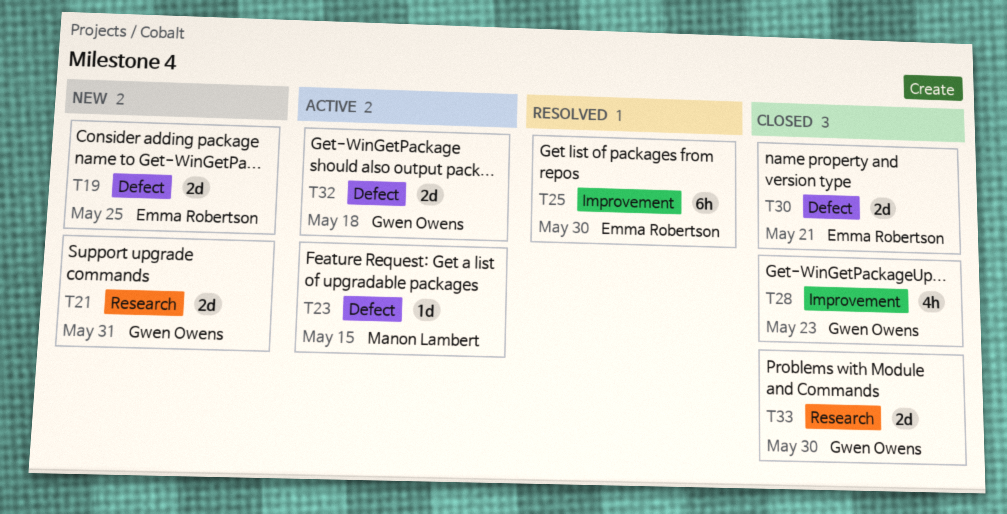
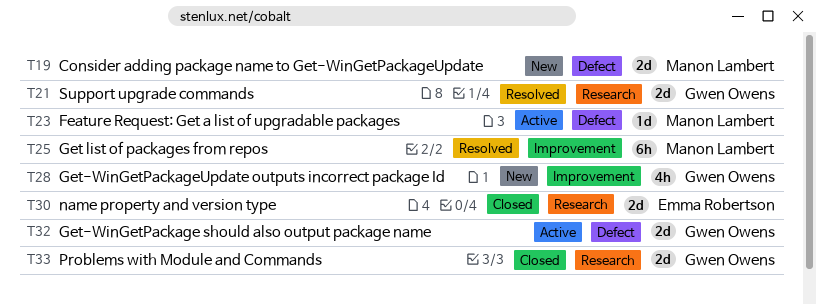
T19, owner: Emma Robertson -> Manon Lambert
T21, status: New -> Resolved
T25, owner: Emma Robertson -> Manon Lambert
T28, status: Closed -> New
T30, label: Defect -> Research

